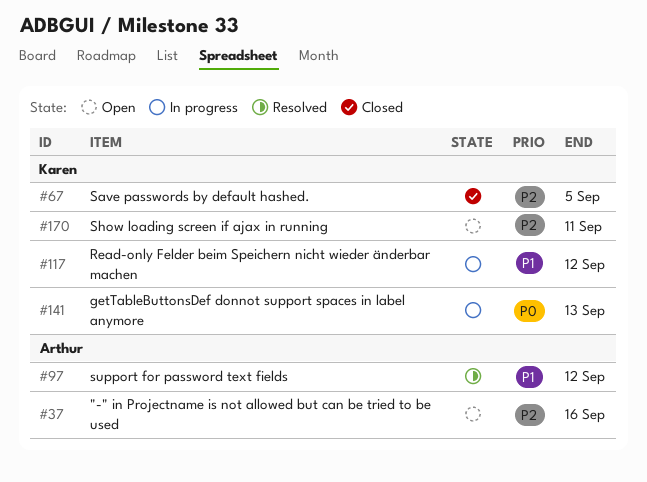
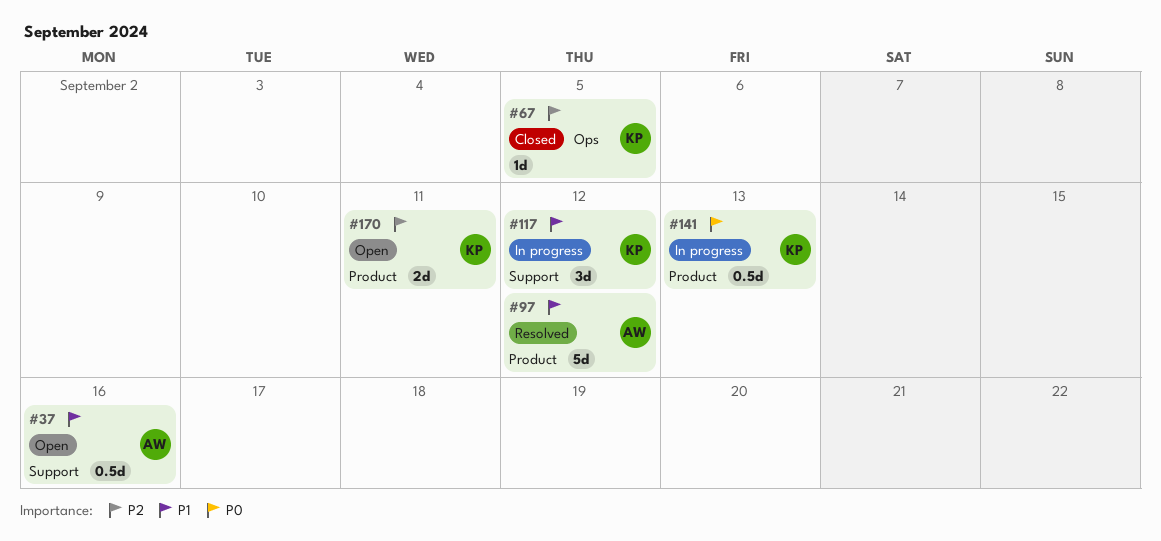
#37, priority: P2 -> P1

